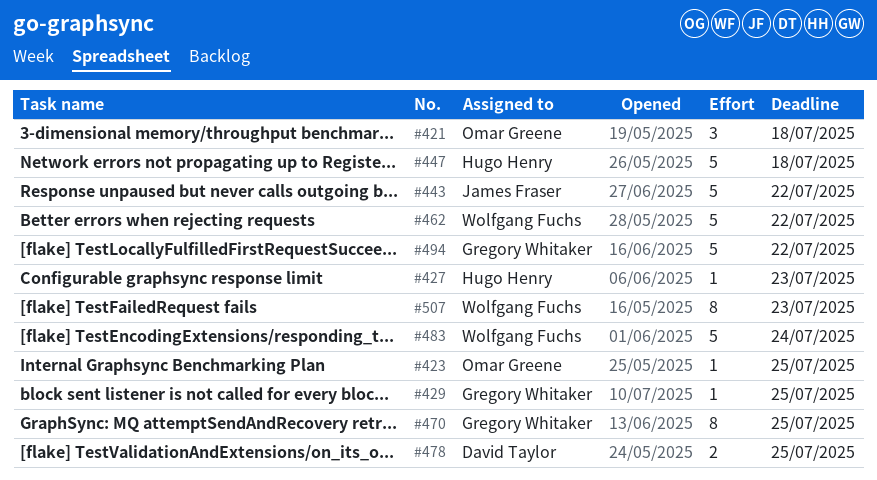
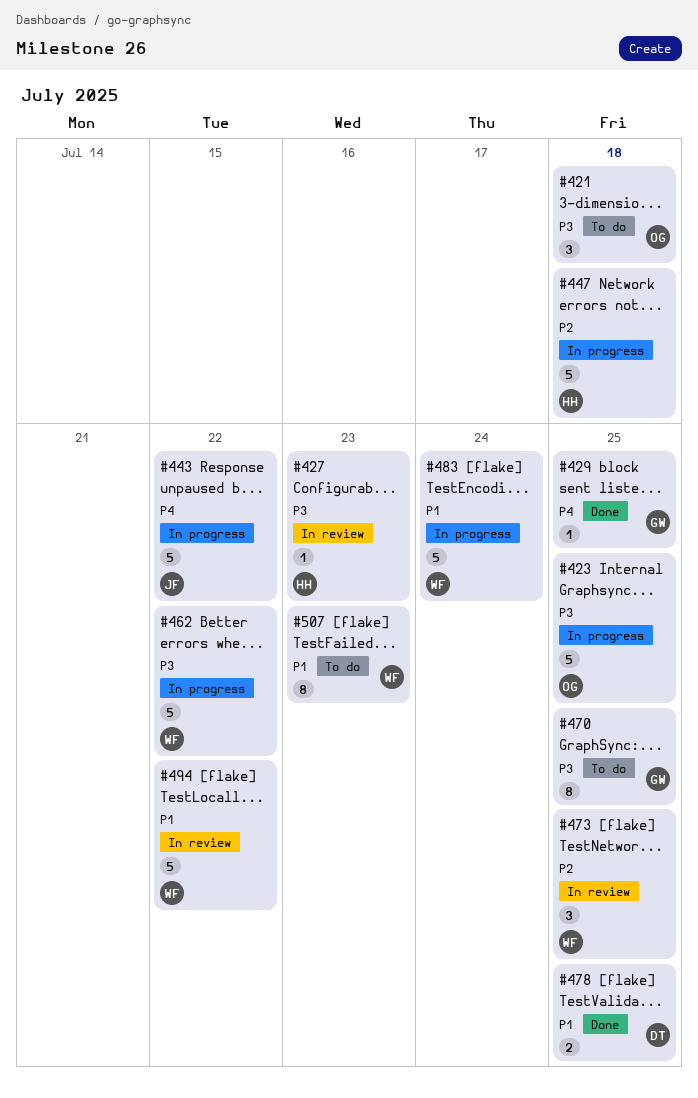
#423, estimate: 1 -> 5
#473: none -> present
#494, owner: Gregory Whitaker -> Wolfgang Fuchs

